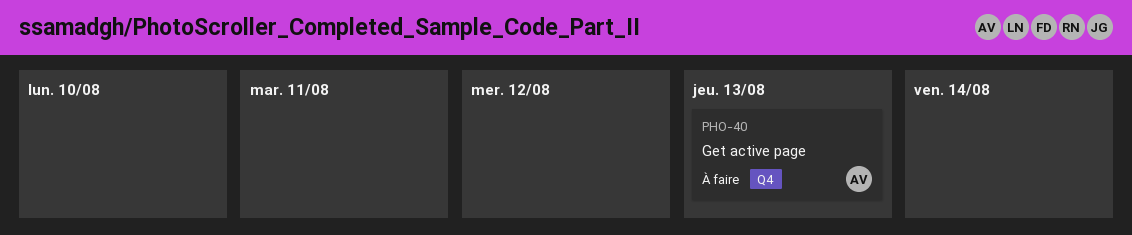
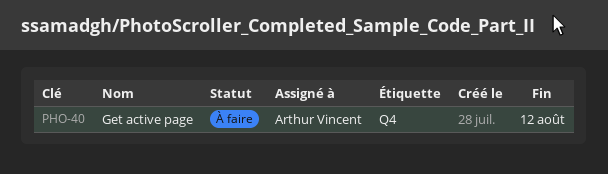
PHO-40, due: Aug 13 -> Aug 12

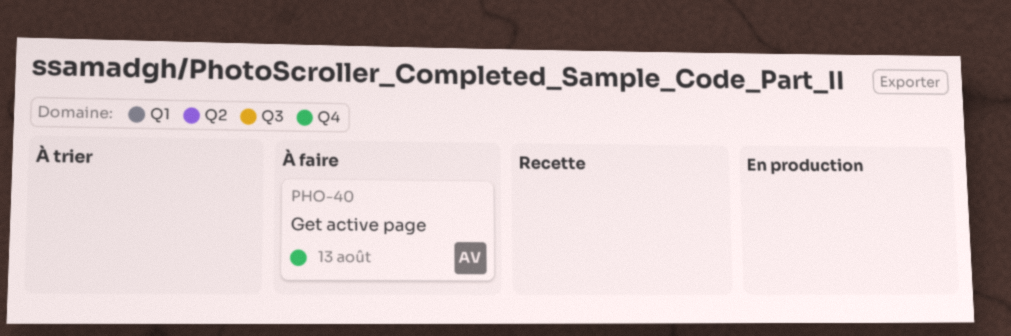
PHO-40, due: Aug 12 -> Aug 13

